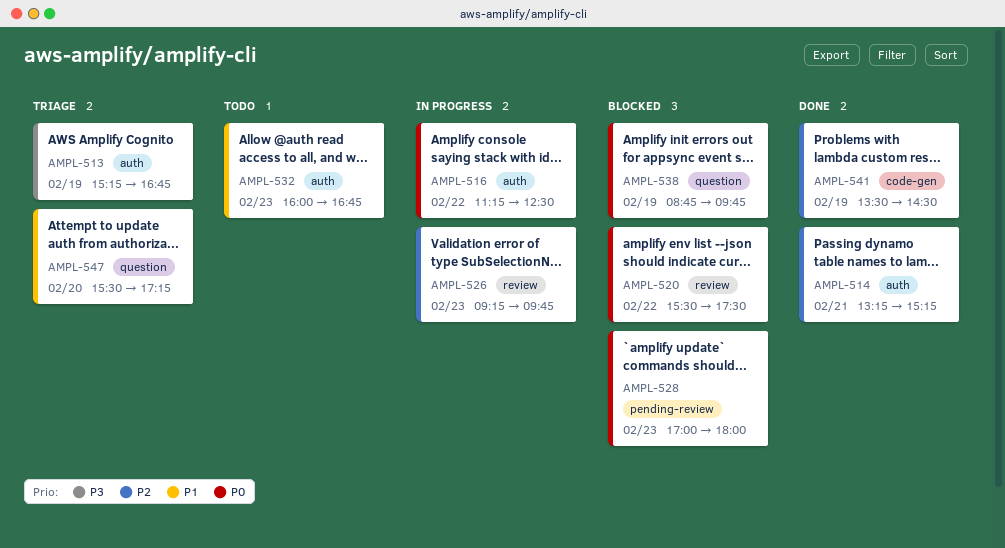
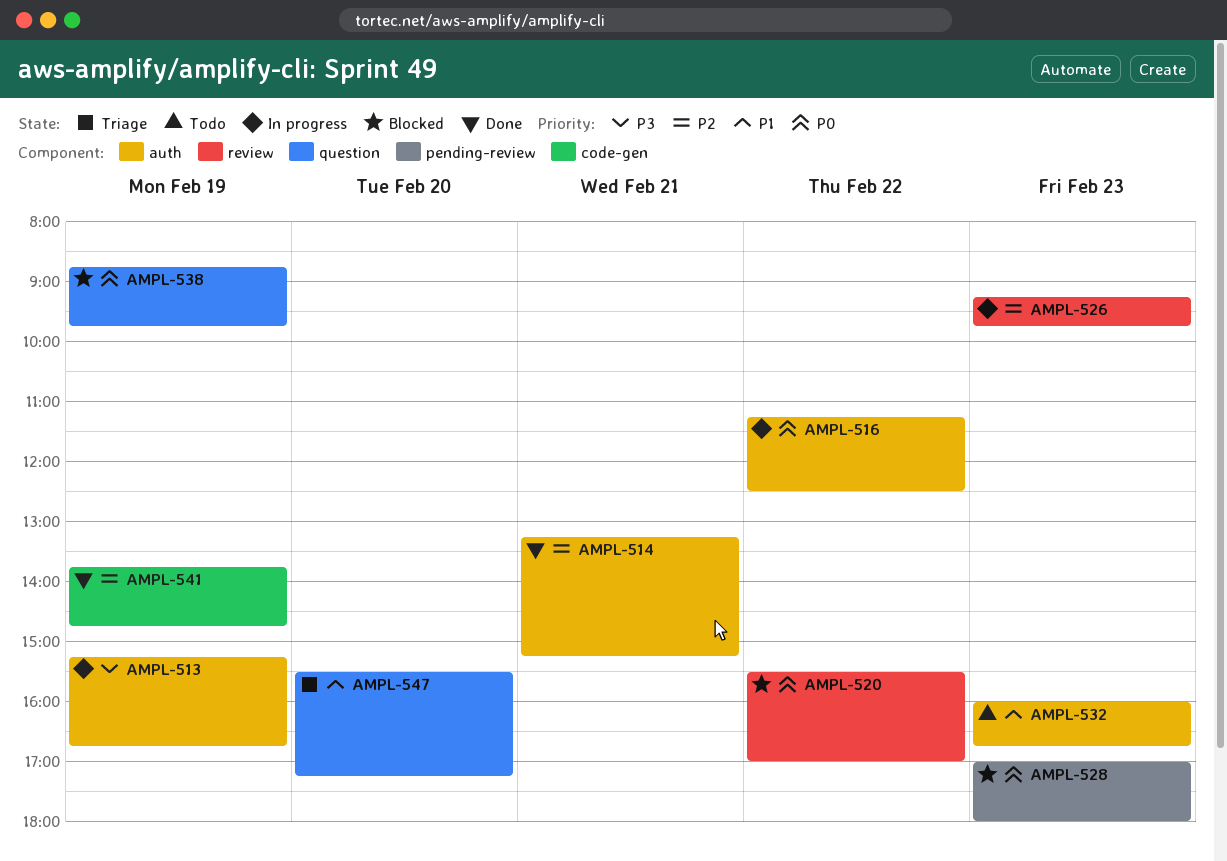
AMPL-513, status: Triage -> In progress
AMPL-520, ends: 17:30 -> 17:00
AMPL-541, begins: 13:30 -> 13:45
AMPL-541, ends: 14:30 -> 14:45

